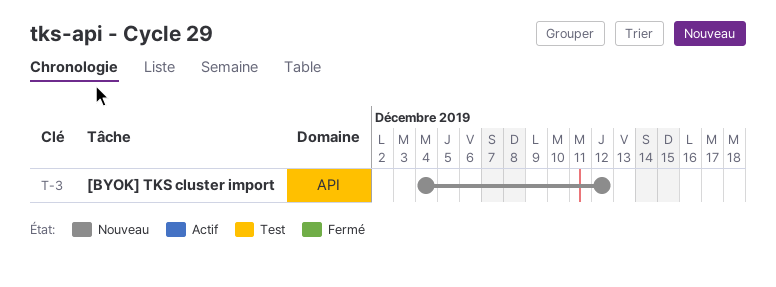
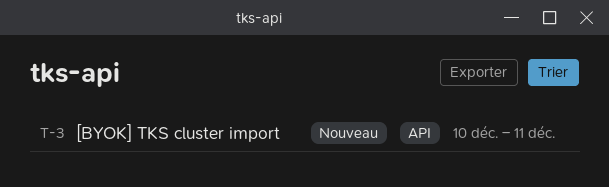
T-3, start: Dec 4 -> Dec 10
T-3, due: Dec 12 -> Dec 11

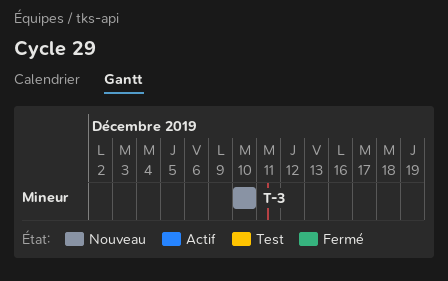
T-3, due: Dec 11 -> Dec 10

